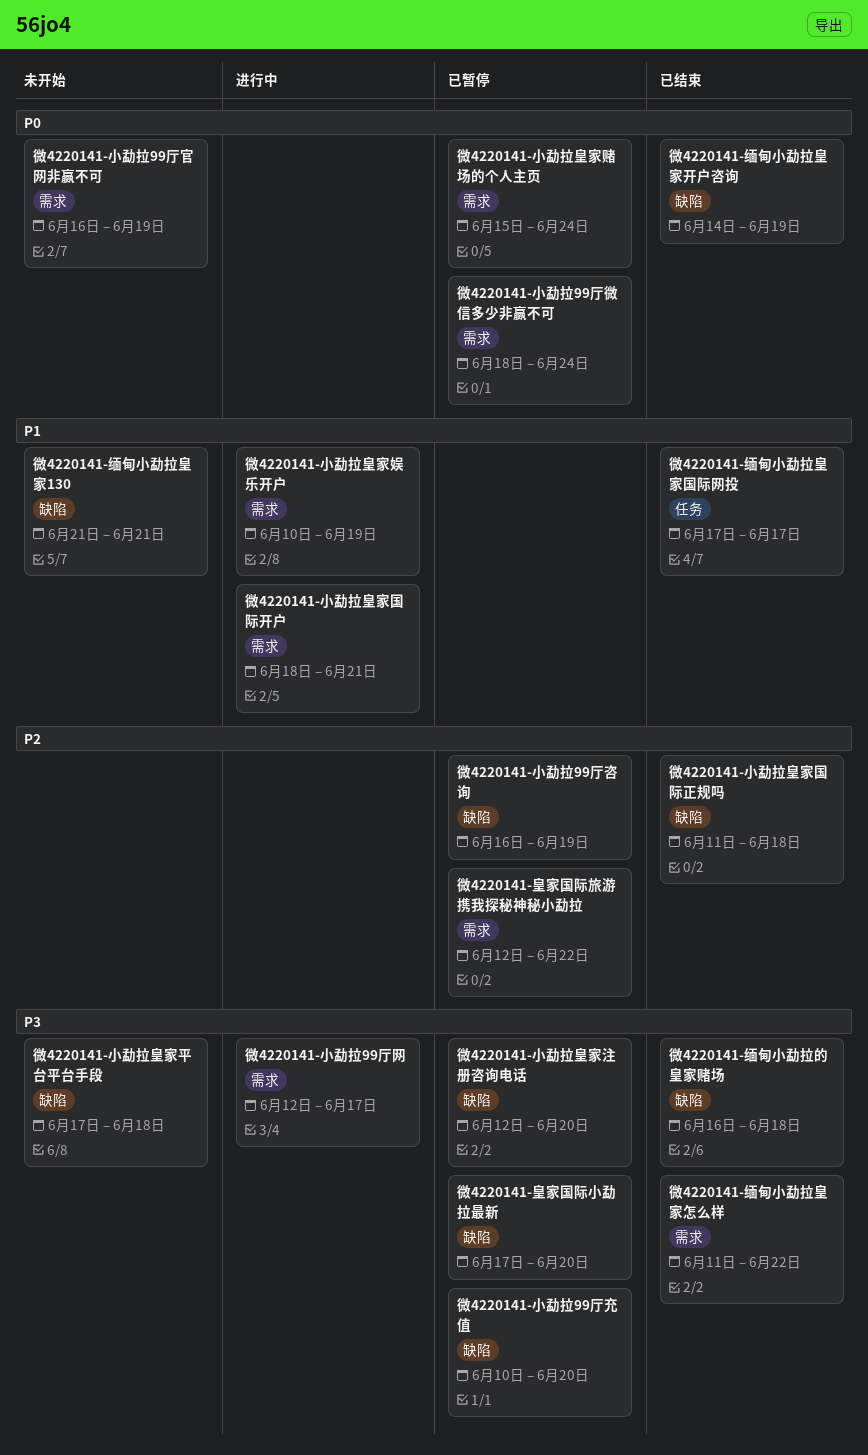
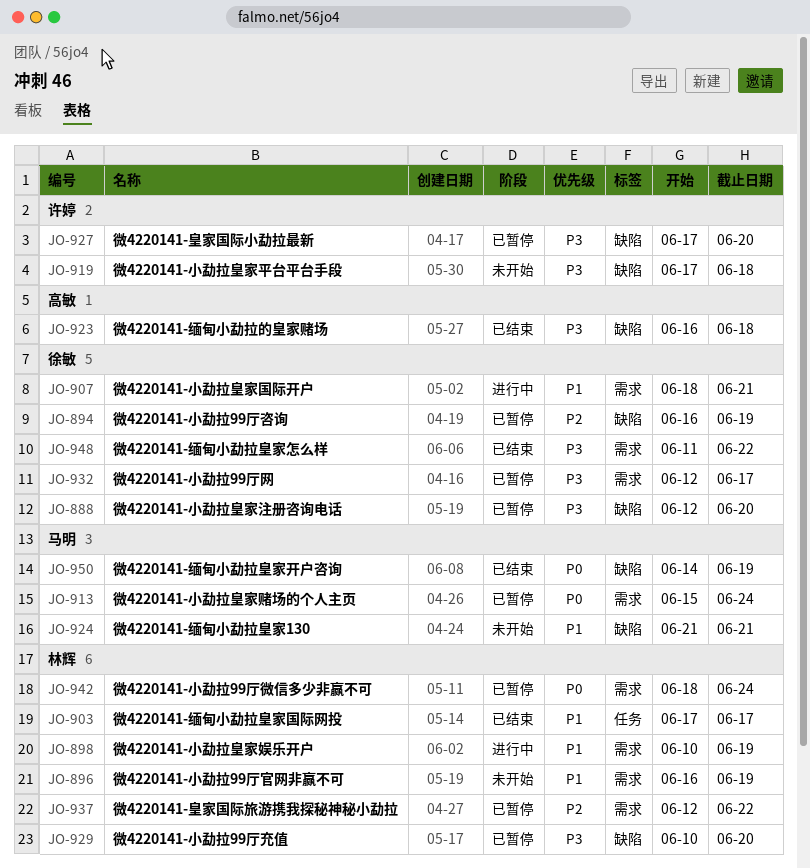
微4220141-小勐拉99厅官网非赢不可, priority: P0 -> P1
微4220141-小勐拉99厅网, status: 进行中 -> 已暂停
微4220141-小勐拉皇家国际正规吗: present -> none

